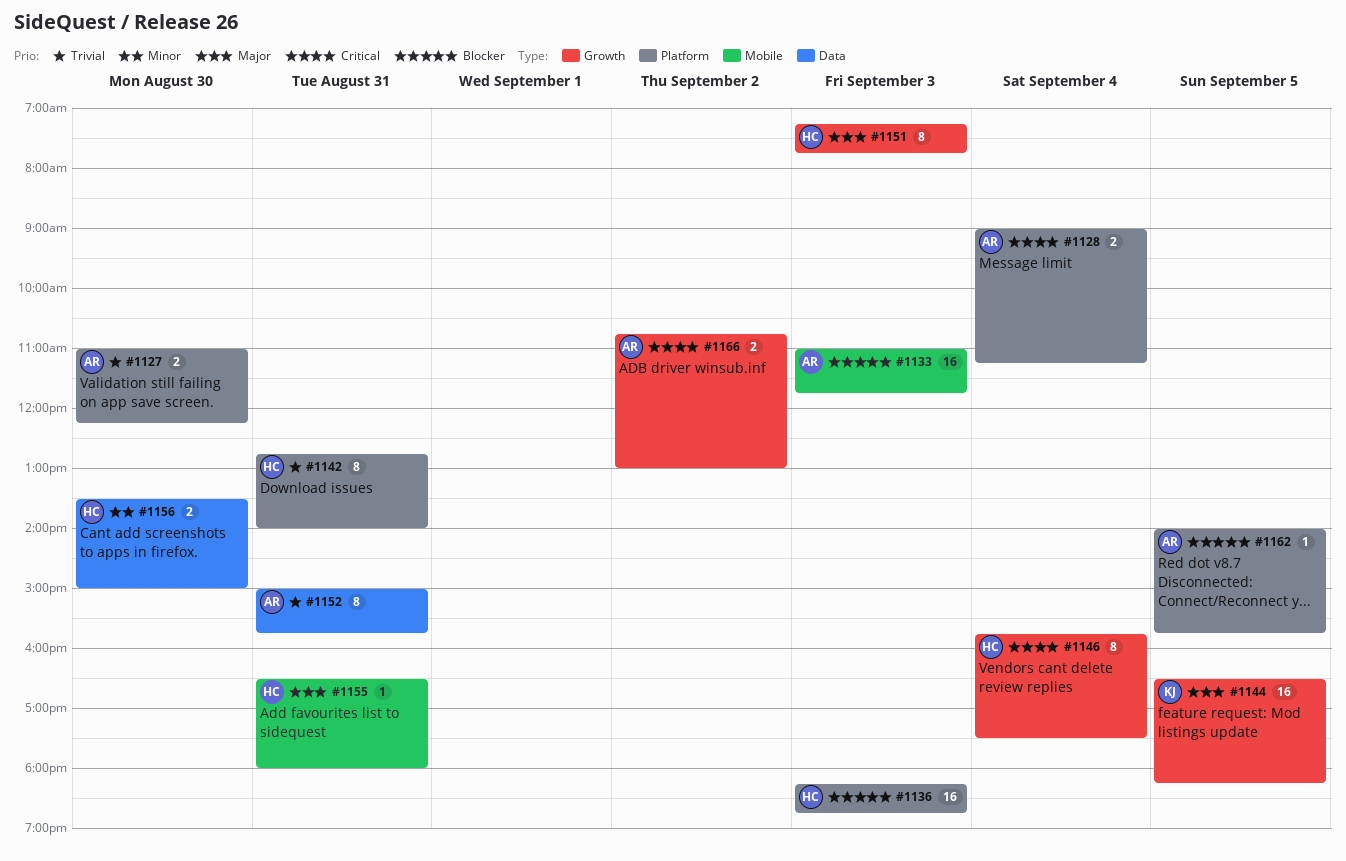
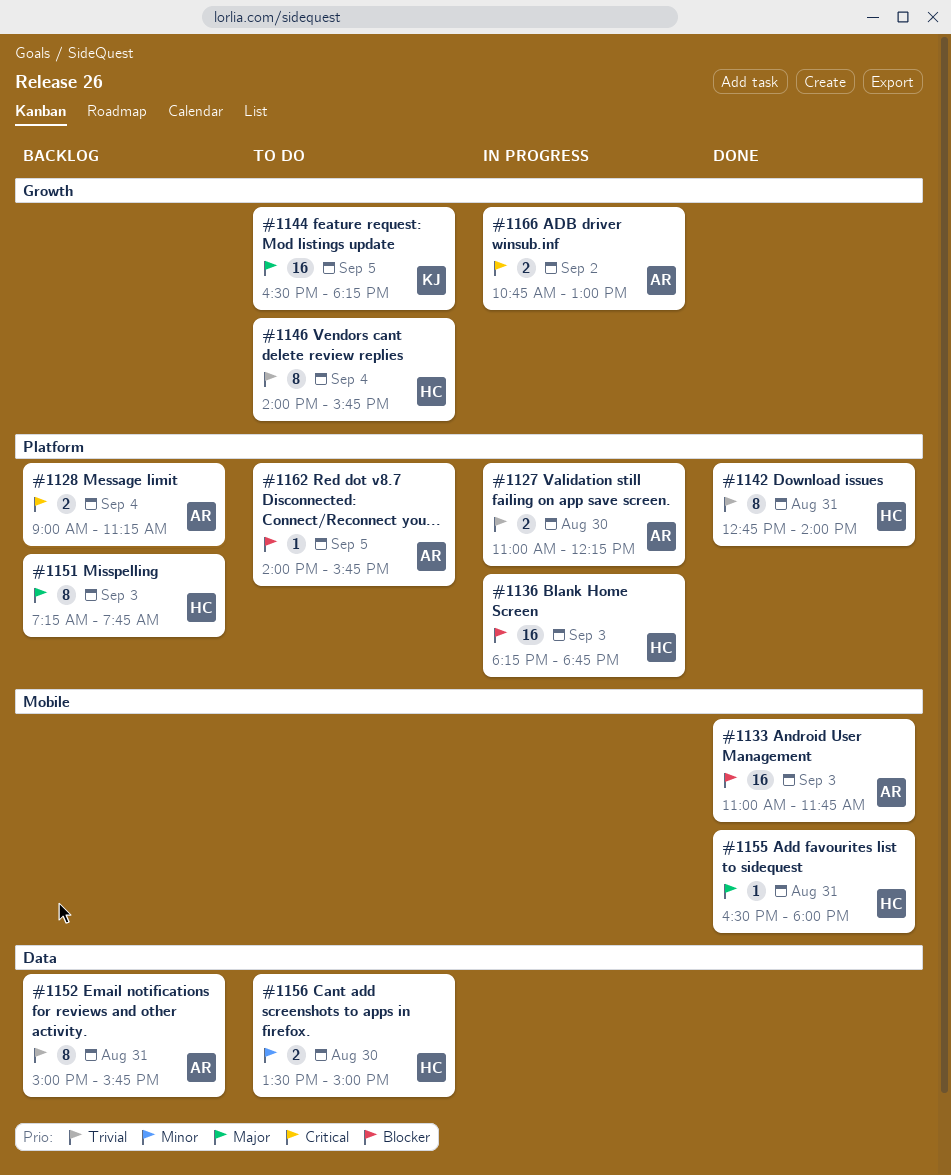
#1146, priority: Critical -> Trivial
#1146, begins: 15:45 -> 14:00
#1146, ends: 17:30 -> 15:45
#1151, label: Growth -> Platform

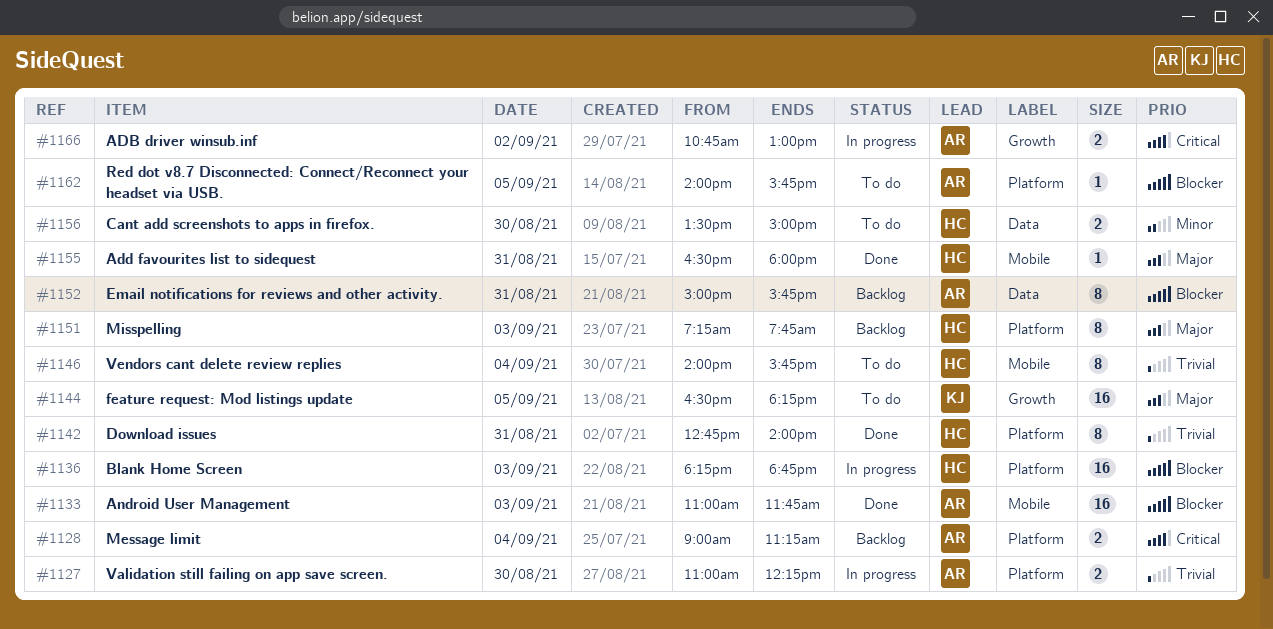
#1146, label: Growth -> Mobile
#1152, priority: Trivial -> Blocker

